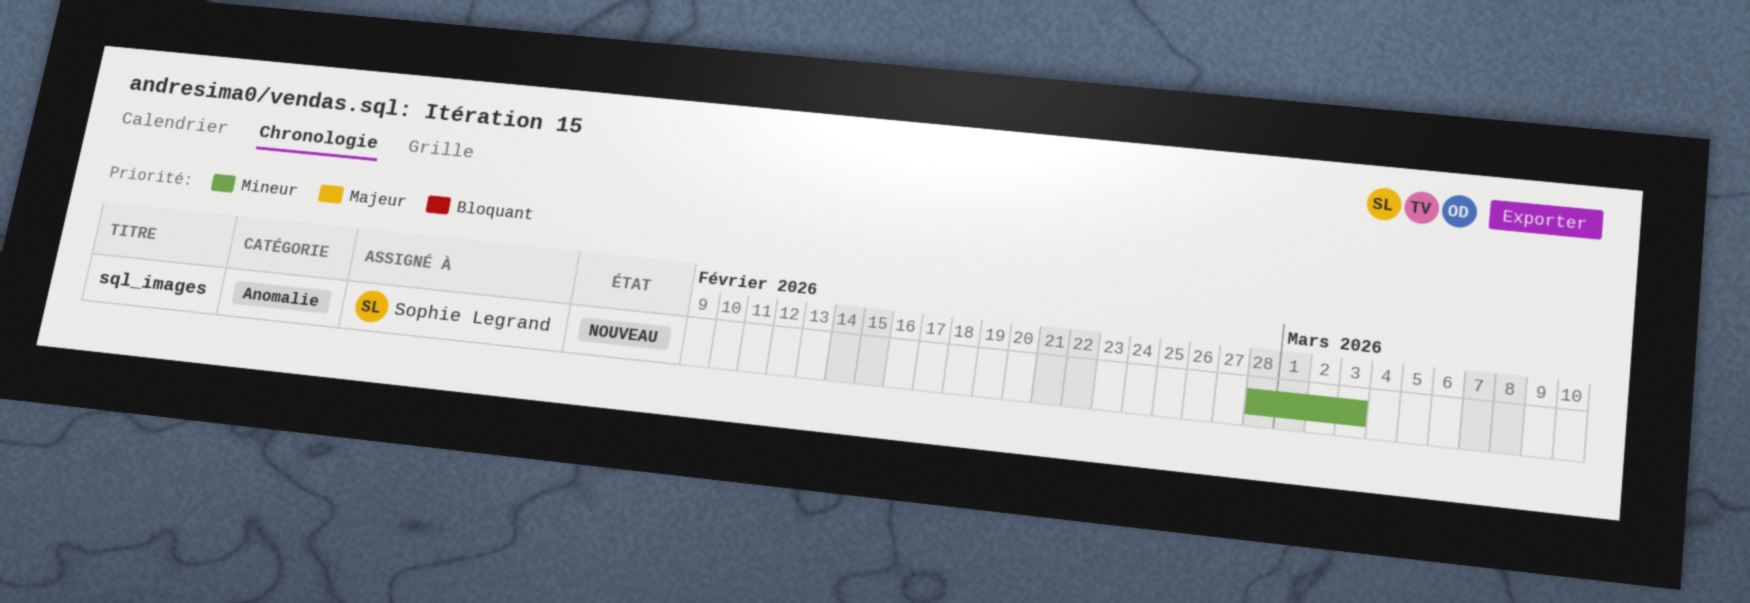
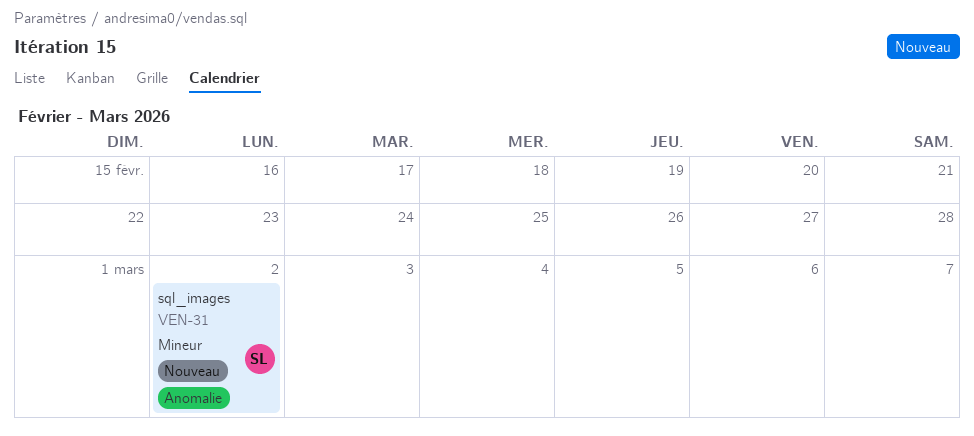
sql_images, due: Mar 3 -> Mar 2

